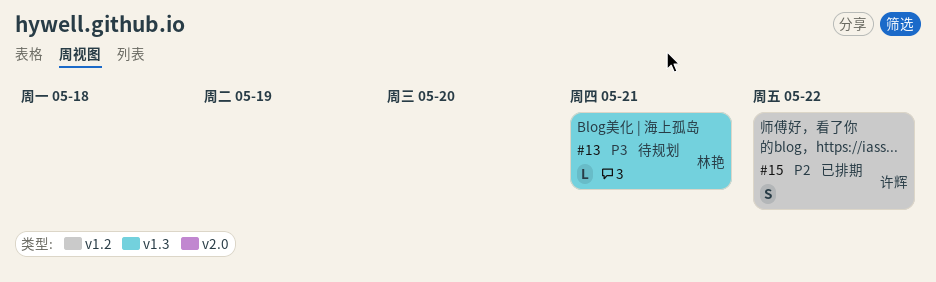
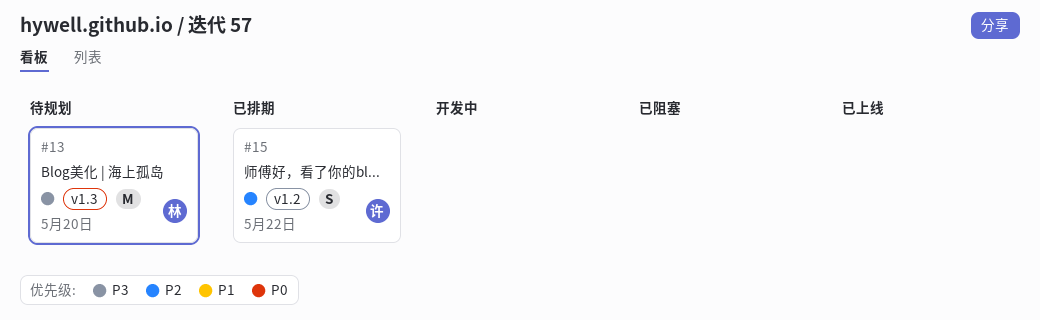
#13, estimate: L -> M
#13, due: May 21 -> May 20

